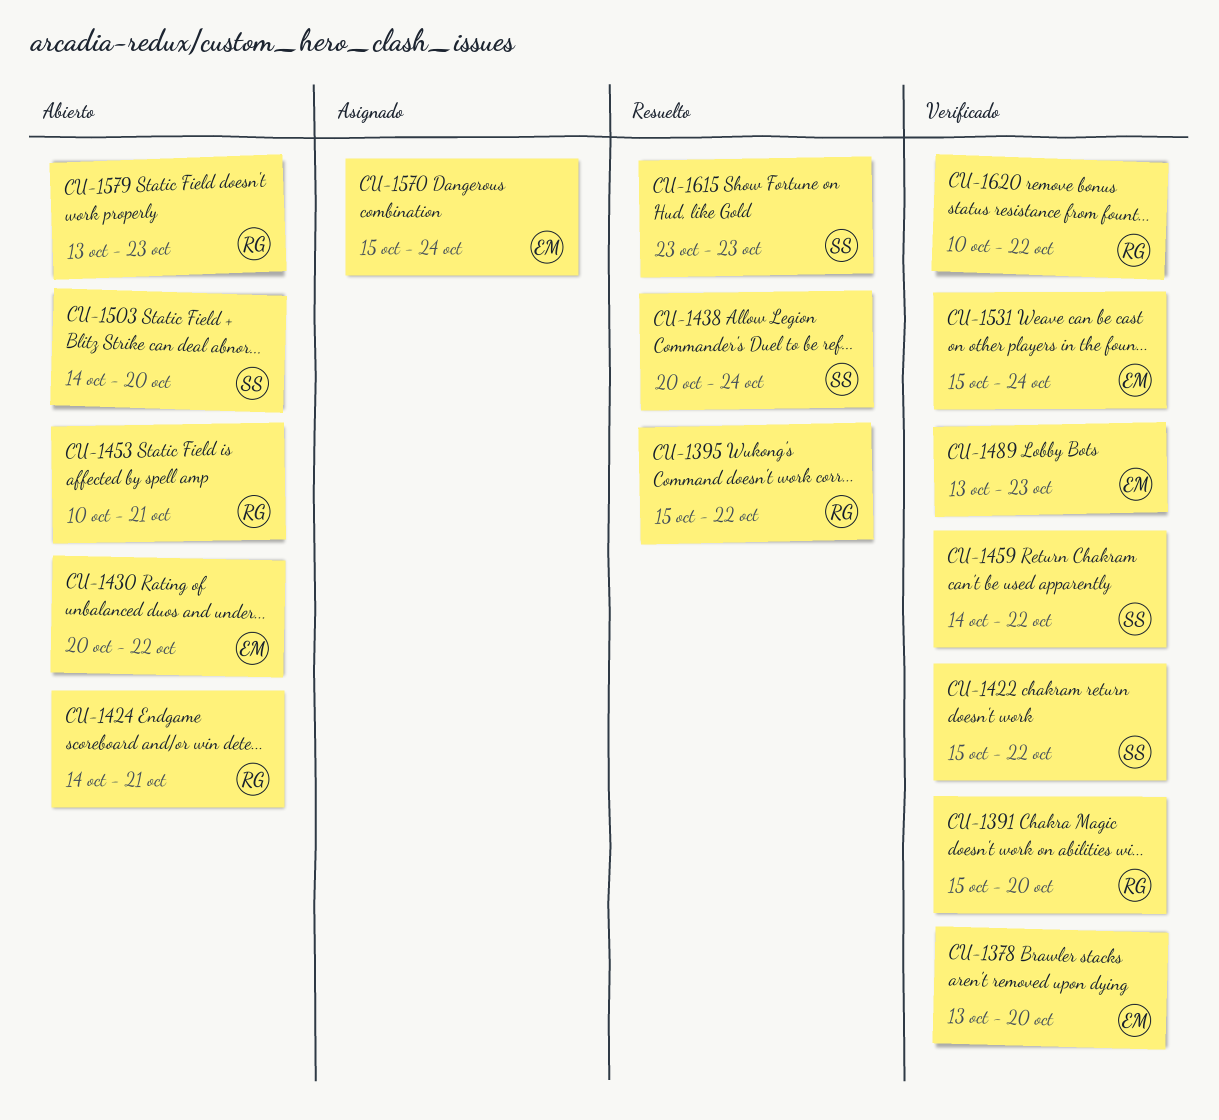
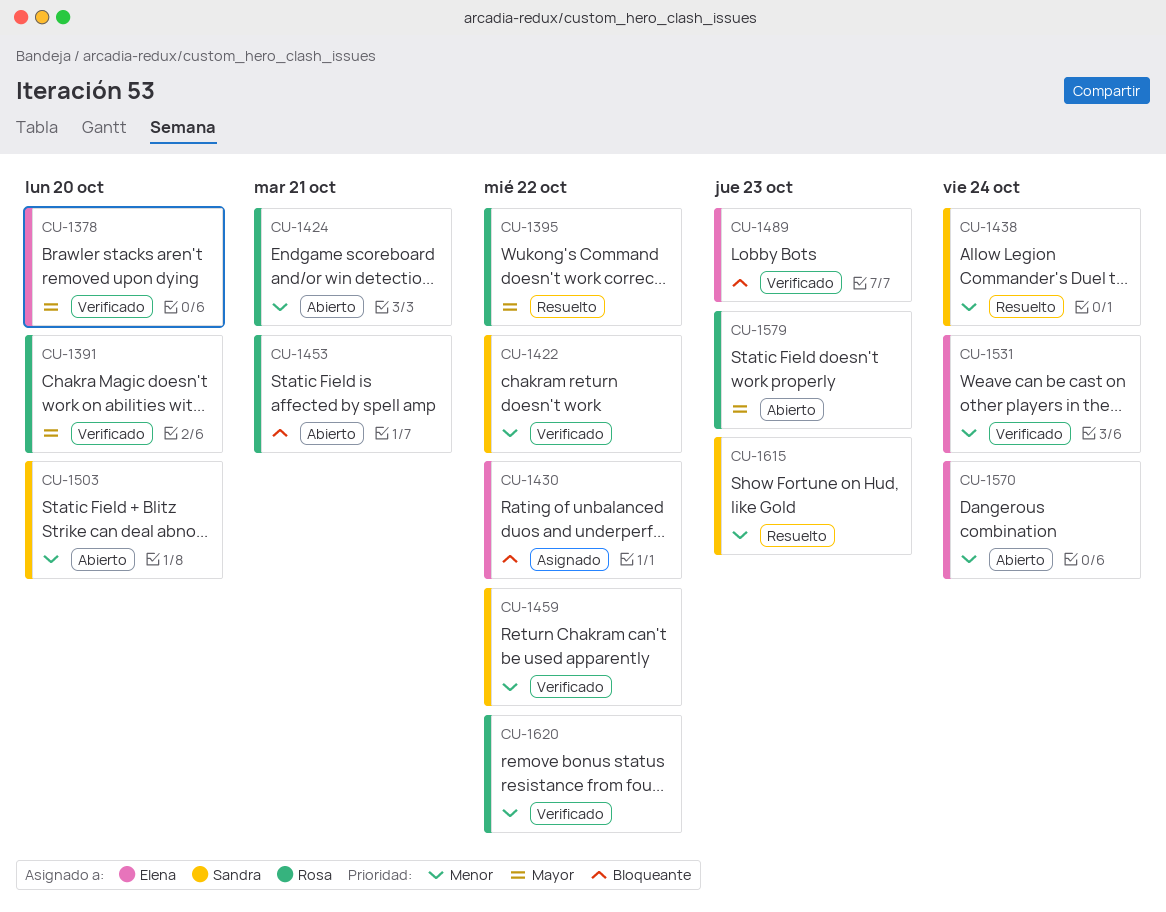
CU-1430, status: Abierto -> Asignado
CU-1570, status: Asignado -> Abierto

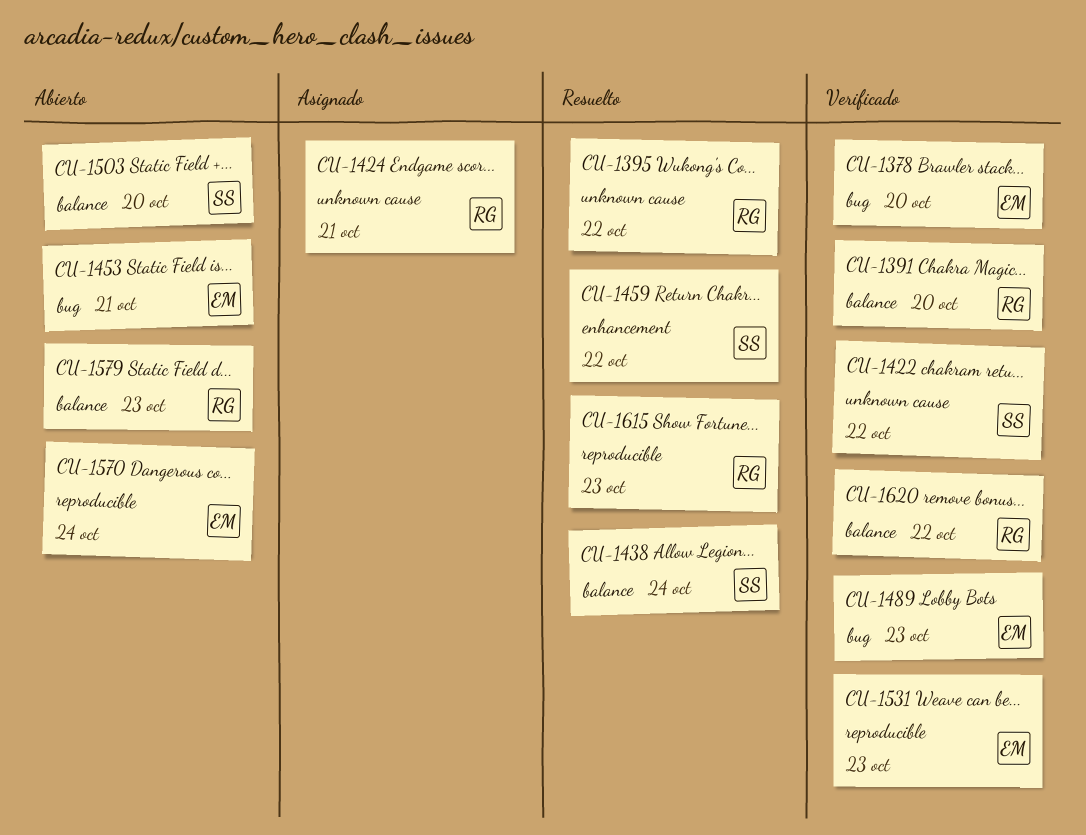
CU-1424, status: Abierto -> Asignado
CU-1430: present -> none
CU-1453, owner: Rosa -> Elena
CU-1459, status: Verificado -> Resuelto
CU-1531, due: Oct 24 -> Oct 23
CU-1615, owner: Sandra -> Rosa

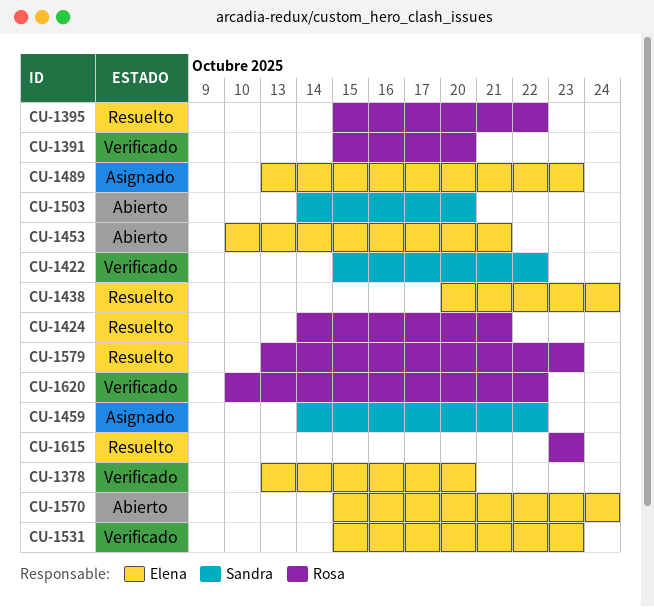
CU-1424, status: Asignado -> Resuelto
CU-1438, owner: Sandra -> Elena
CU-1459, status: Resuelto -> Asignado
CU-1489, status: Verificado -> Asignado
CU-1579, status: Abierto -> Resuelto

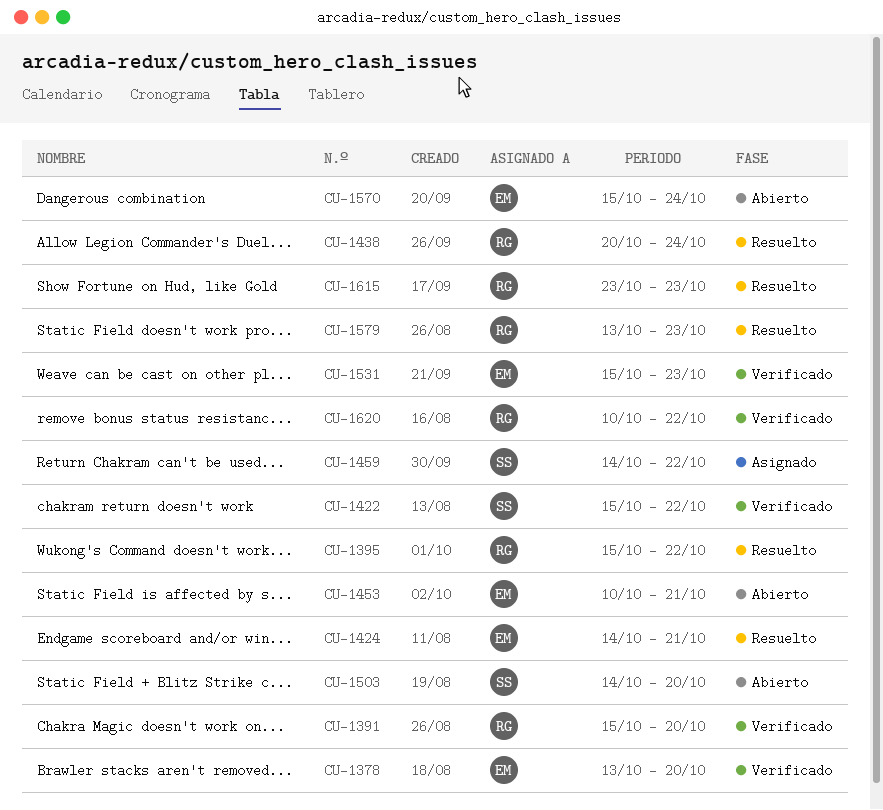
CU-1424, owner: Rosa -> Elena
CU-1438, owner: Elena -> Rosa
CU-1489: present -> none

